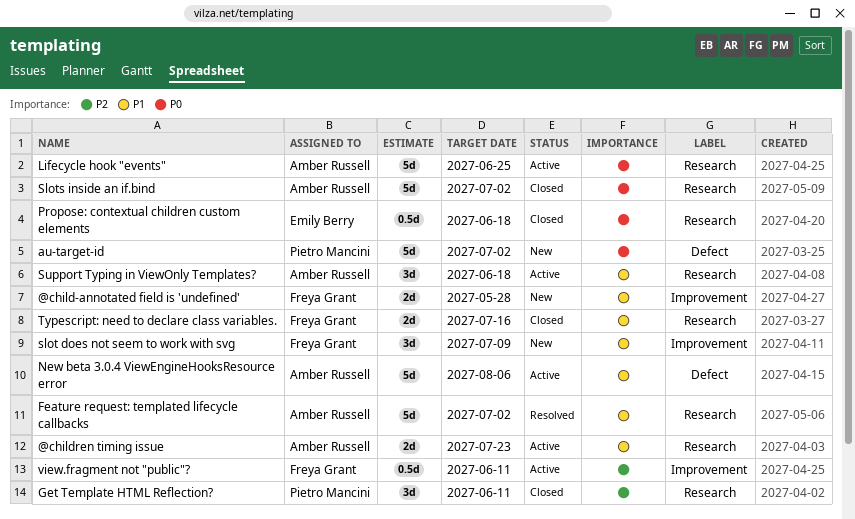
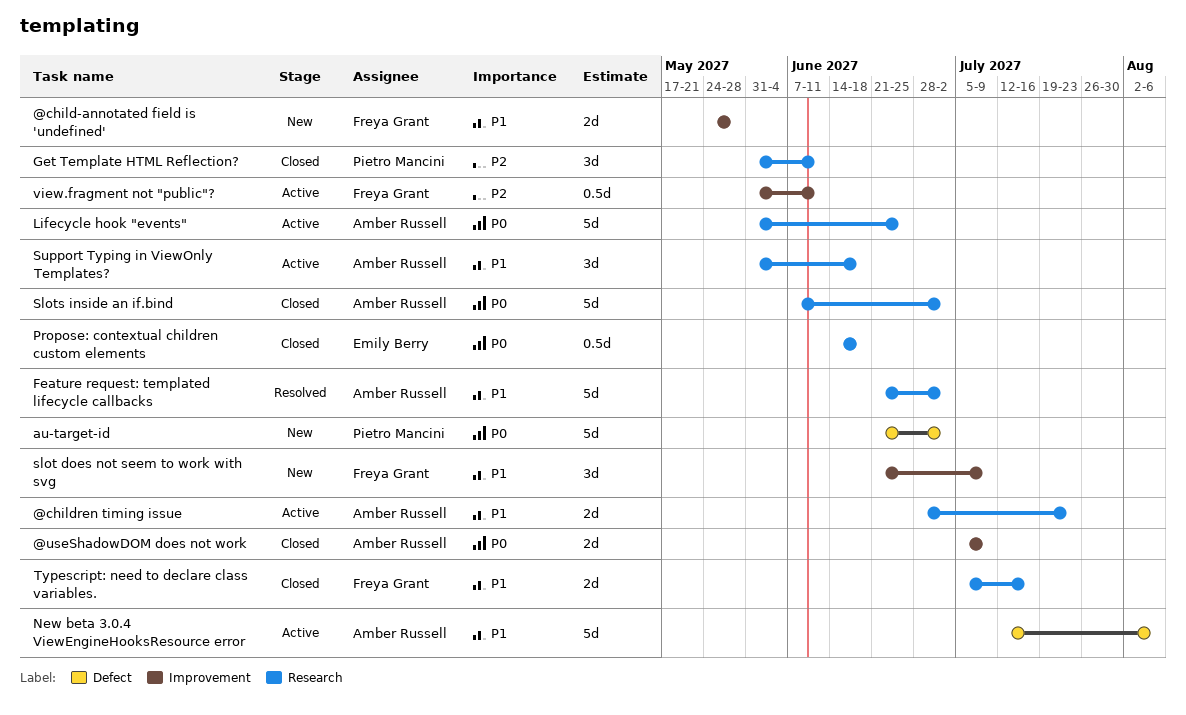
@useShadowDOM does not work: none -> present

